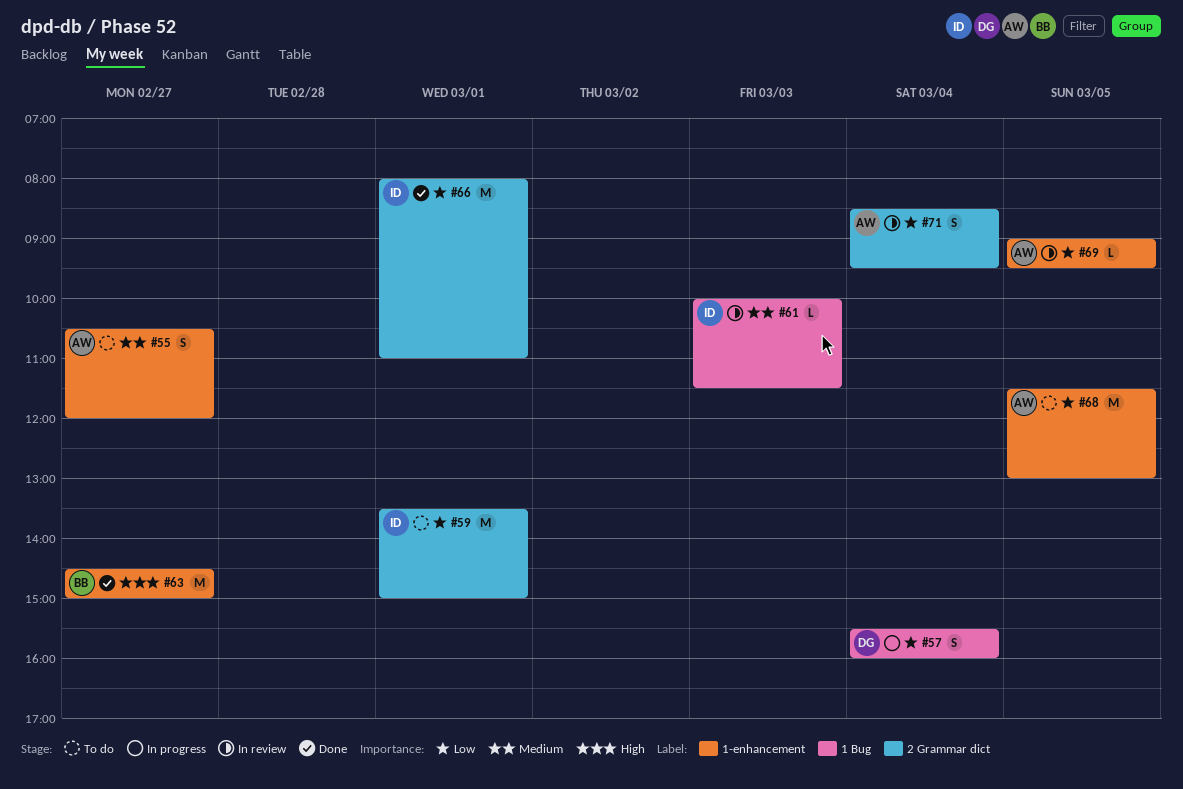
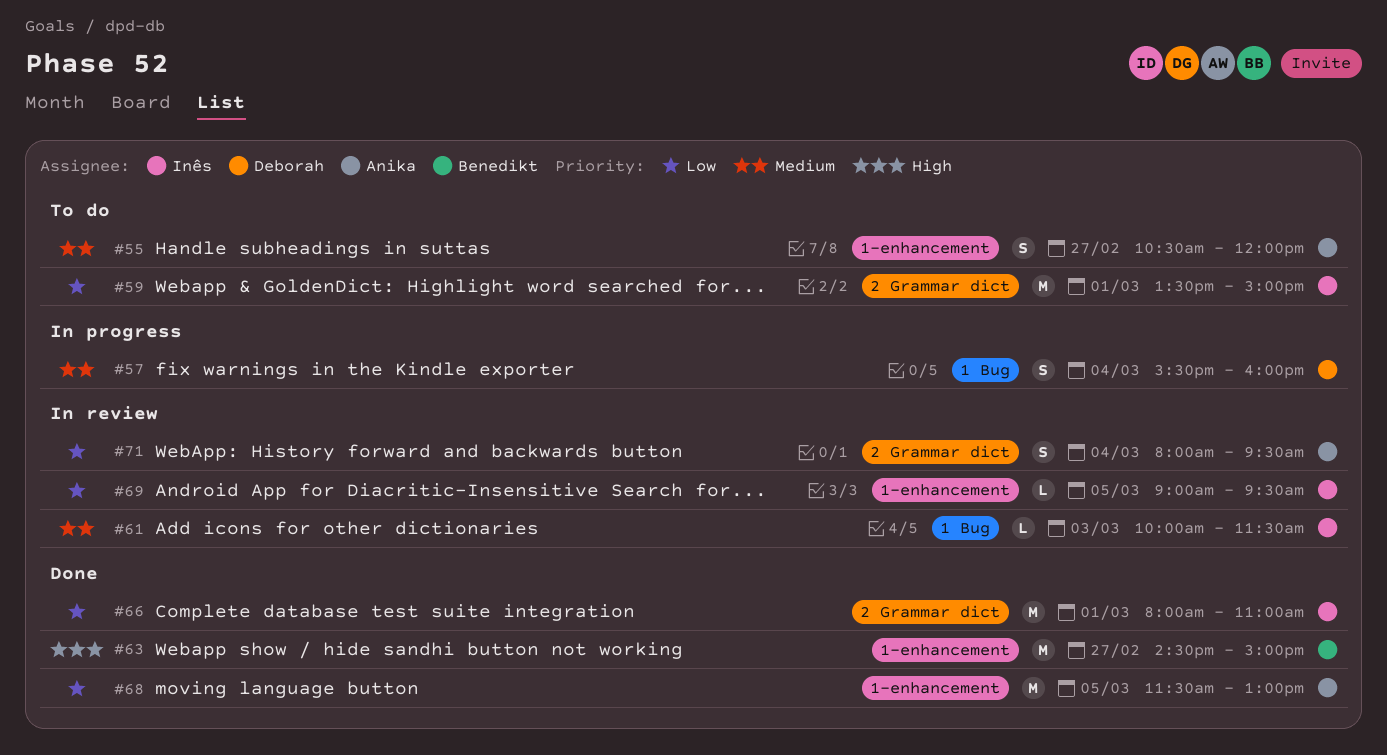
#57, priority: Low -> Medium
#68, status: To do -> Done
#69, owner: Anika -> Inês
#71, begins: 08:30 -> 08:00

